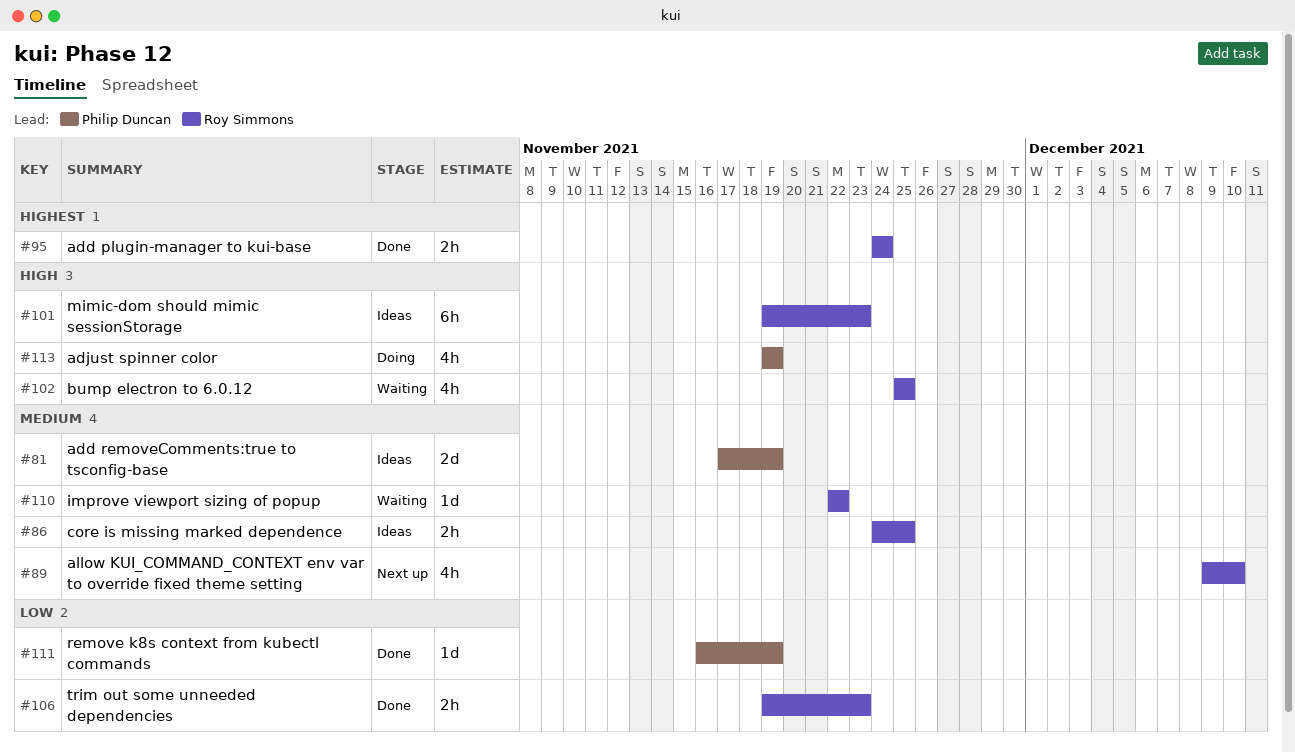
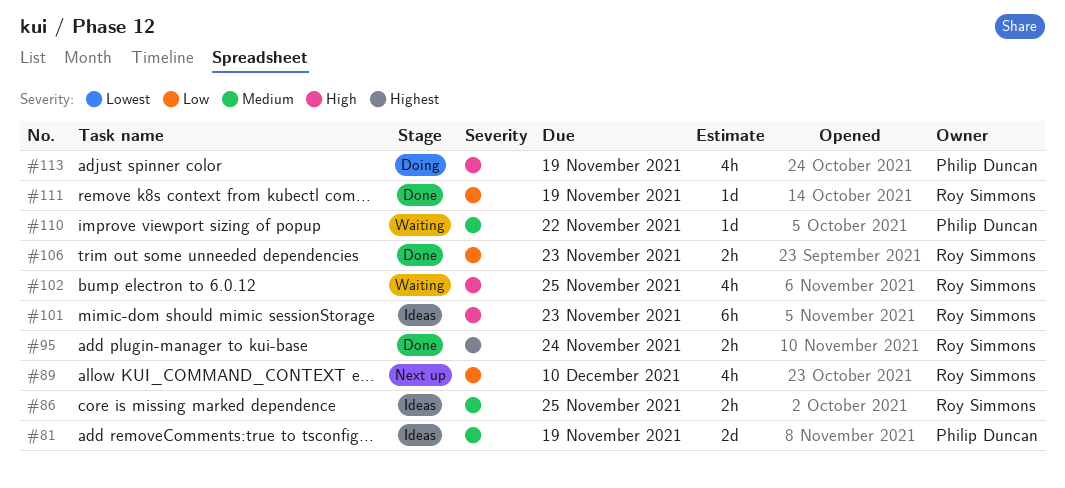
#89, priority: Medium -> Low
#110, owner: Roy Simmons -> Philip Duncan
#111, owner: Philip Duncan -> Roy Simmons

